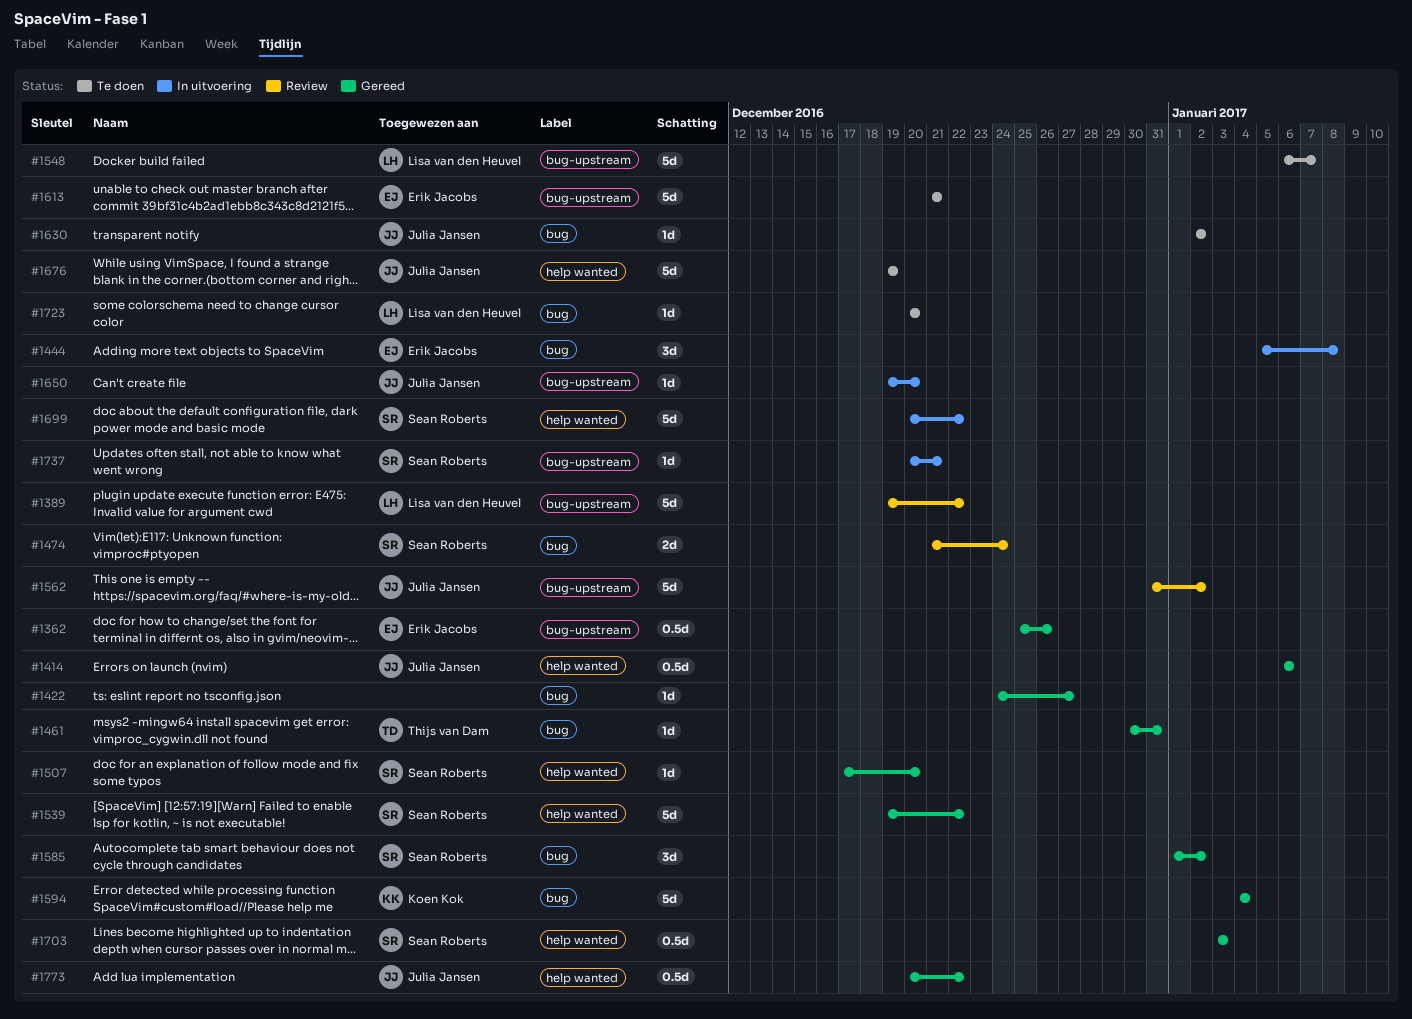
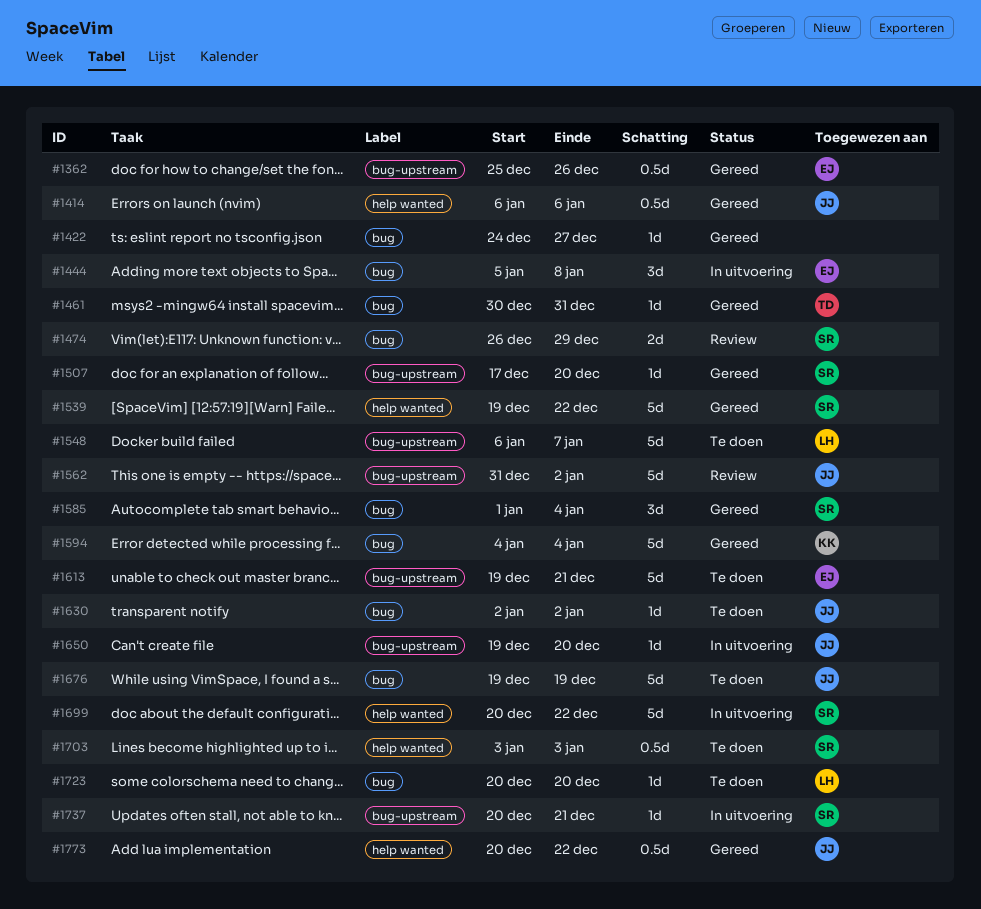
#1389: present -> none
#1474, start: Dec 21 -> Dec 26
#1474, due: Dec 24 -> Dec 29
#1507, label: help wanted -> bug-upstream
#1585, due: Jan 2 -> Jan 4
#1613, start: Dec 21 -> Dec 19
#1676, label: help wanted -> bug
#1703, status: Gereed -> Te doen

